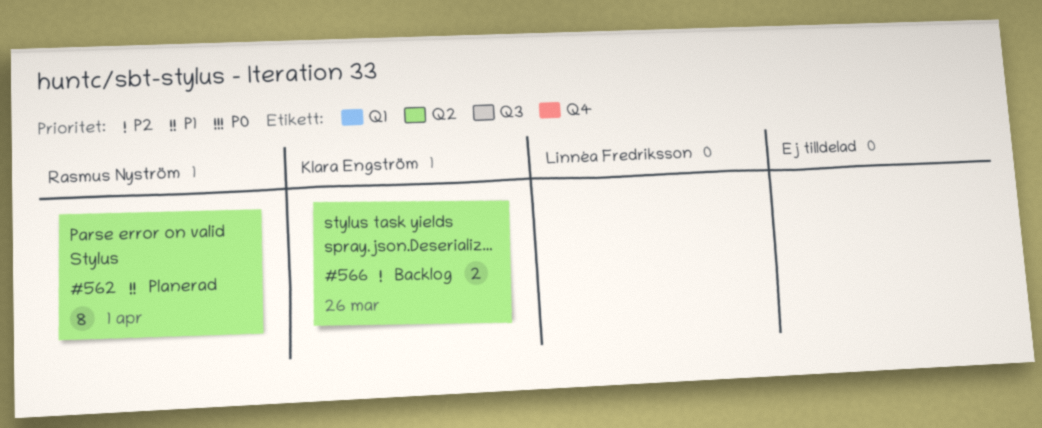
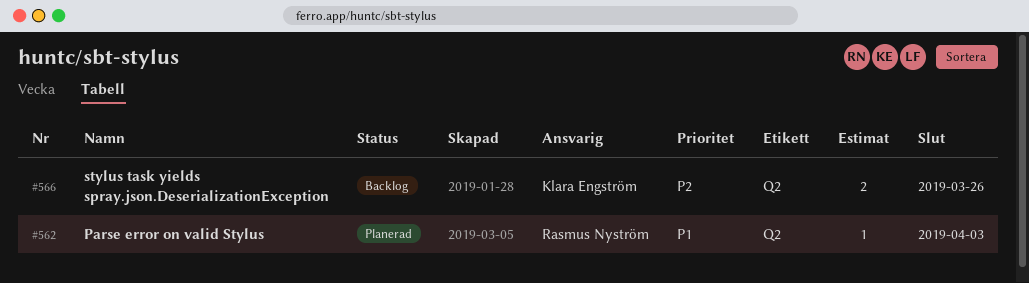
#562, estimate: 8 -> 1
#562, due: Apr 1 -> Apr 3

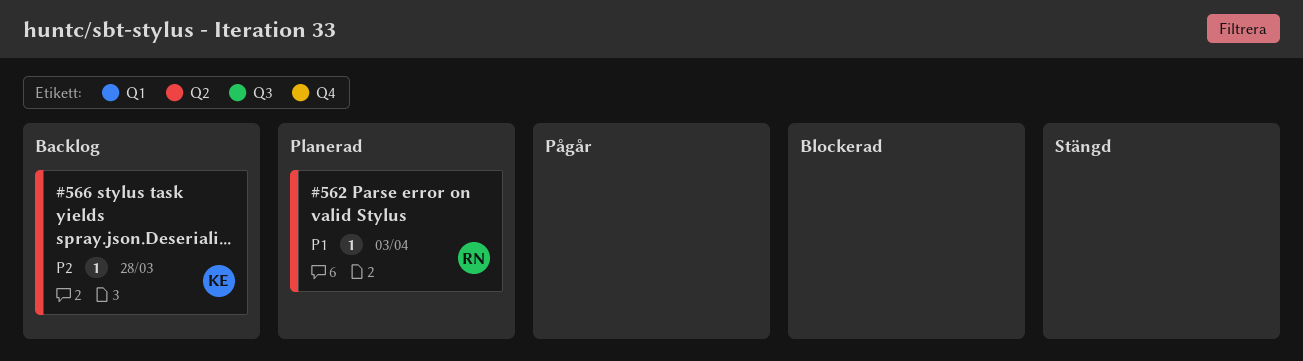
#566, estimate: 2 -> 1
#566, due: Mar 26 -> Mar 28

